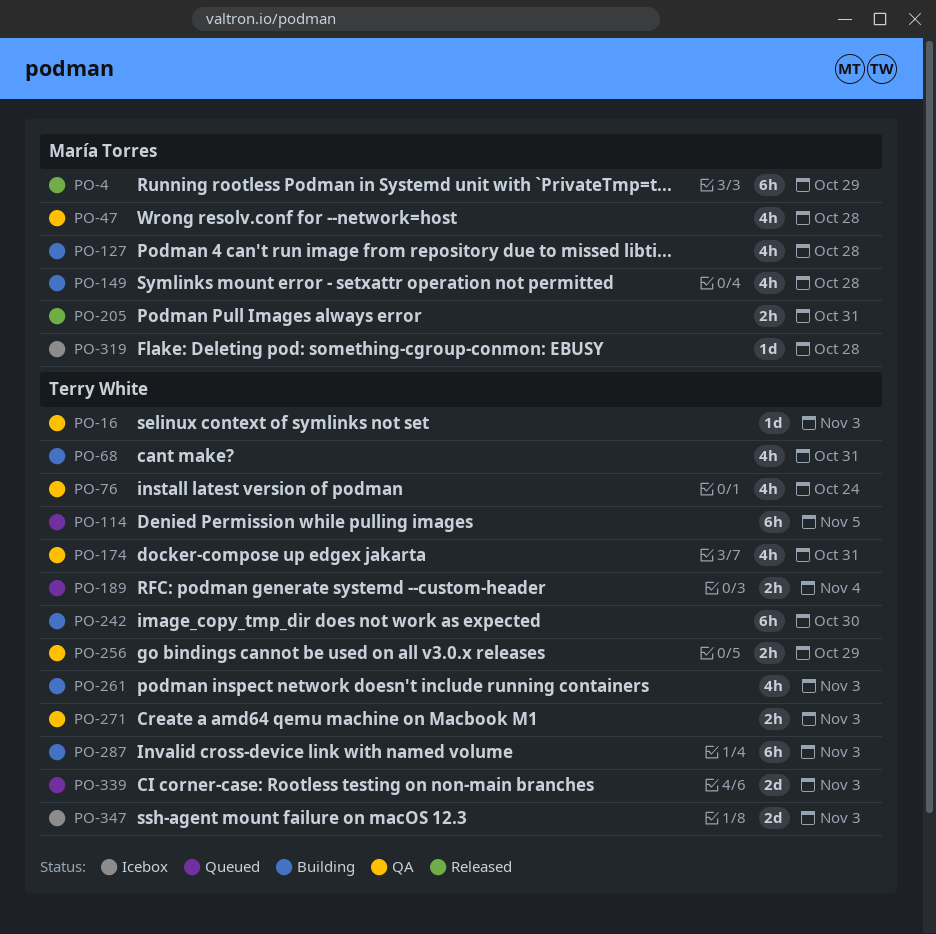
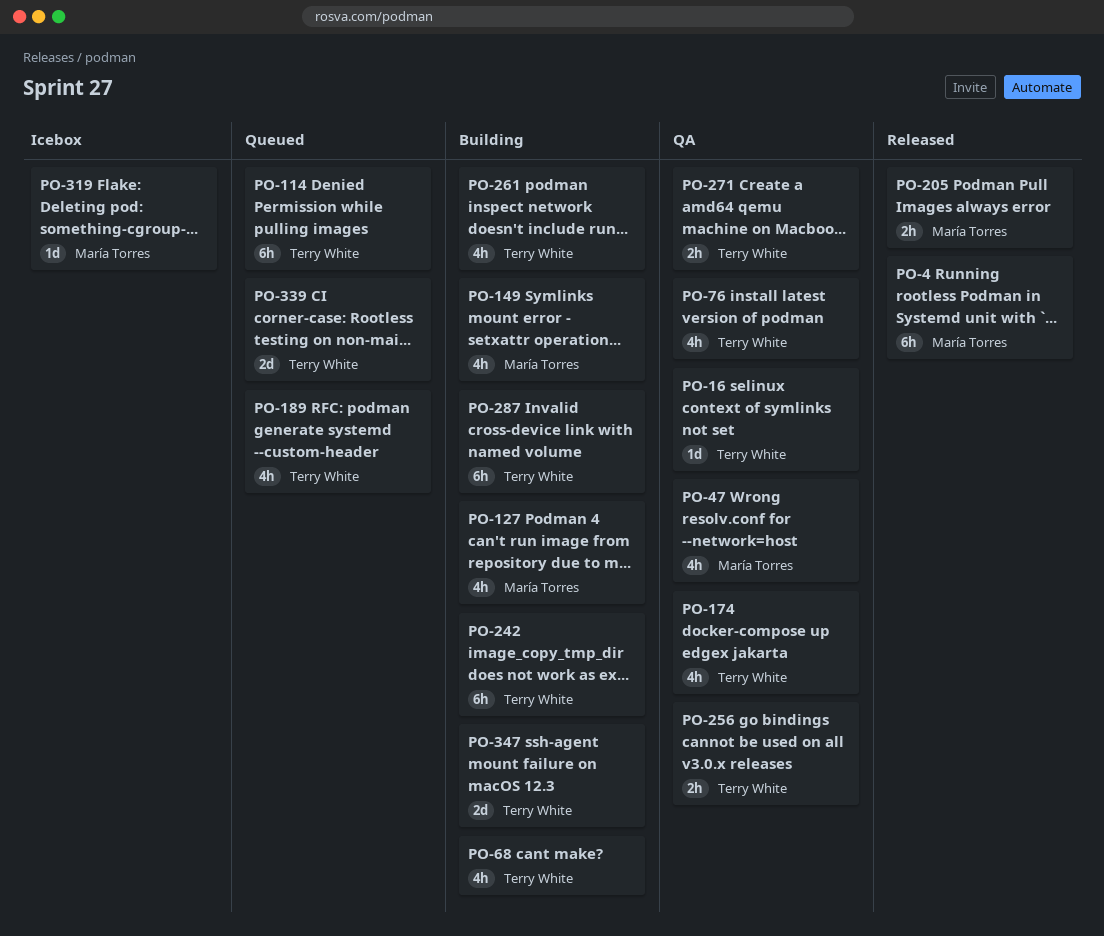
PO-189, estimate: 2h -> 4h
PO-347, status: Icebox -> Building

